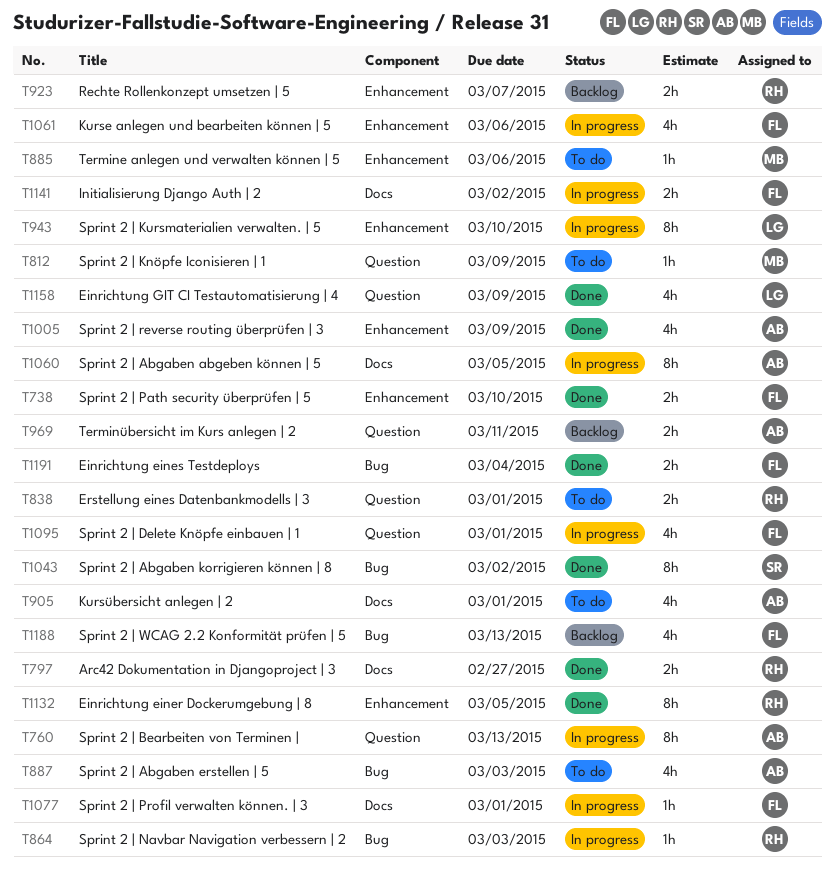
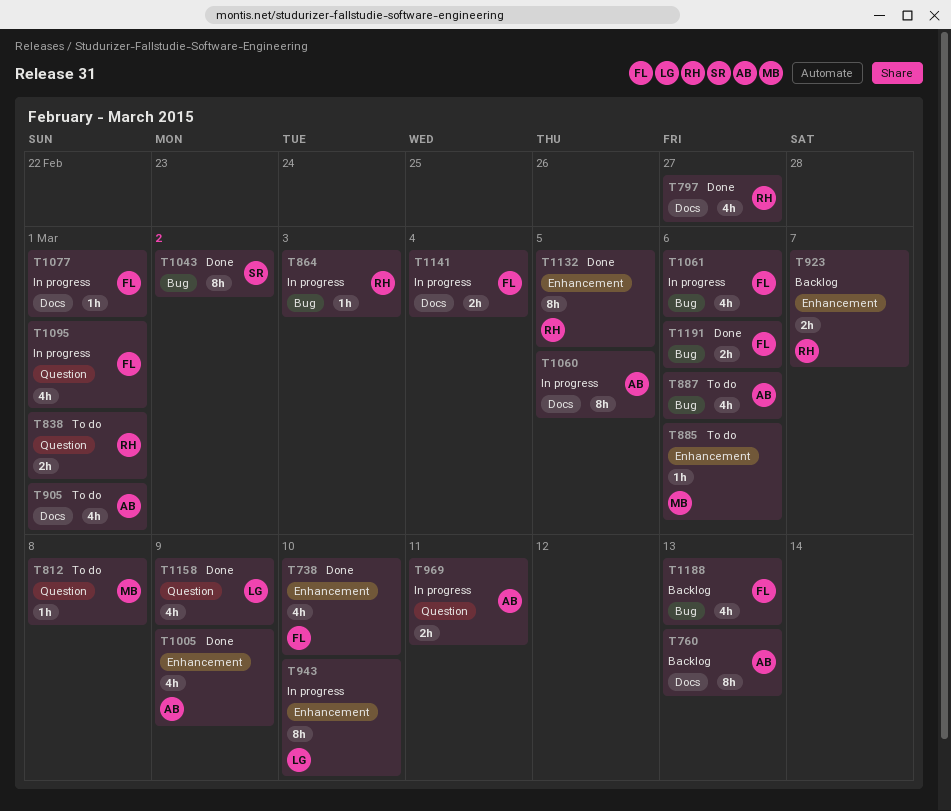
T738, estimate: 2h -> 4h
T760, status: In progress -> Backlog
T760, label: Question -> Docs
T797, estimate: 2h -> 4h
T812, due: Mar 9 -> Mar 8
T887, due: Mar 3 -> Mar 6
T969, status: Backlog -> In progress
T1061, label: Enhancement -> Bug
T1141, due: Mar 2 -> Mar 4
T1191, due: Mar 4 -> Mar 6

